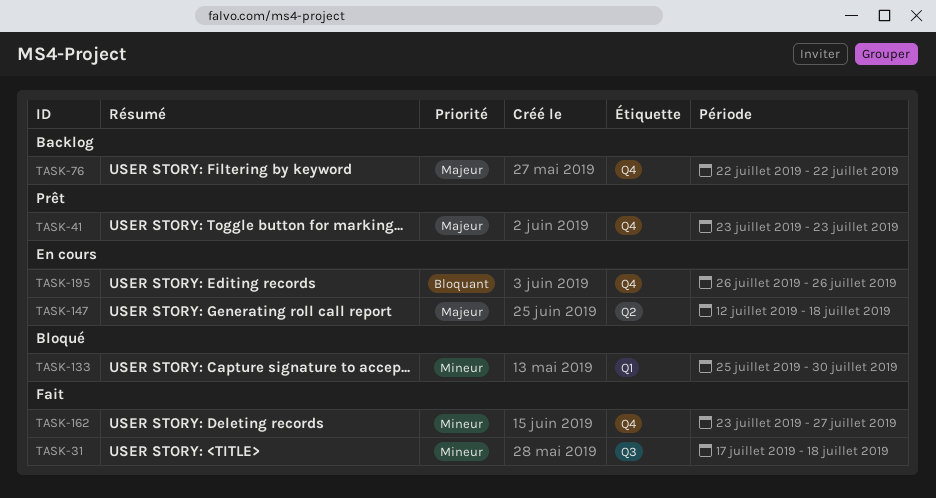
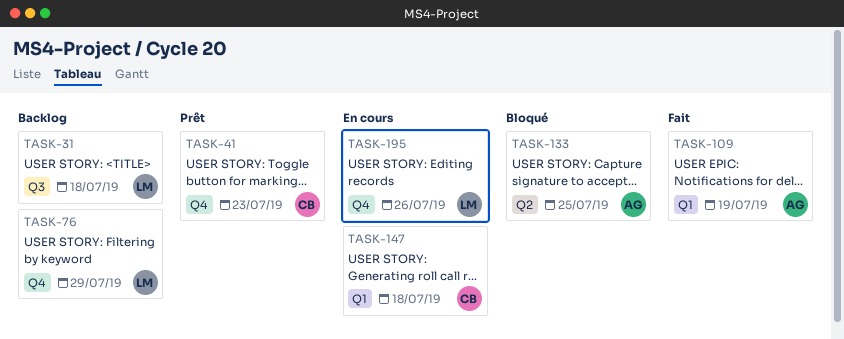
TASK-31, status: Fait -> Backlog
TASK-76, due: Jul 22 -> Jul 29
TASK-109: none -> present
TASK-133, label: Q1 -> Q2
TASK-133, due: Jul 30 -> Jul 25
TASK-147, label: Q2 -> Q1
TASK-162: present -> none

